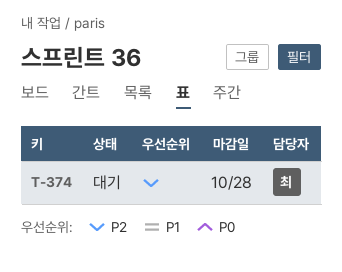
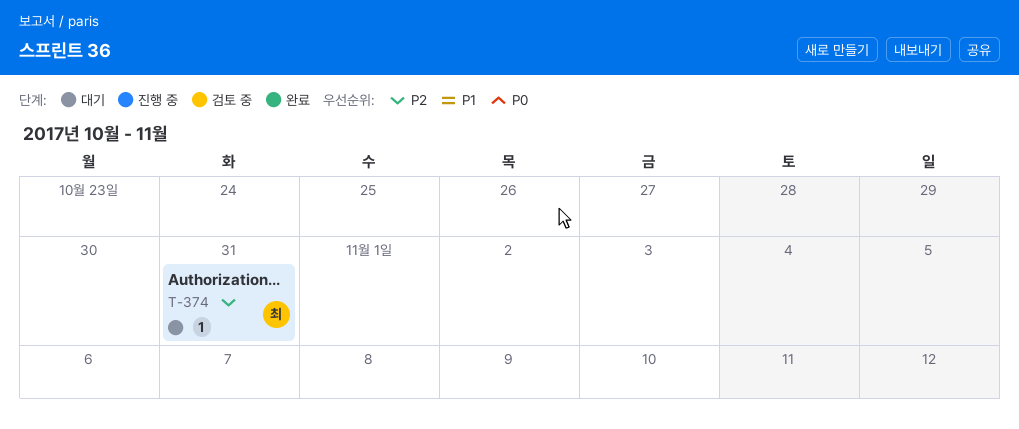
T-374, due: Oct 28 -> Oct 31

